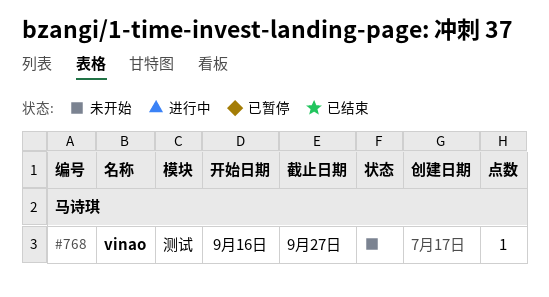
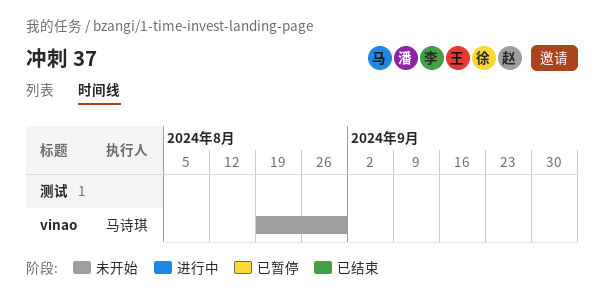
vinao, start: Sep 16 -> Aug 19
vinao, due: Sep 27 -> Aug 30

